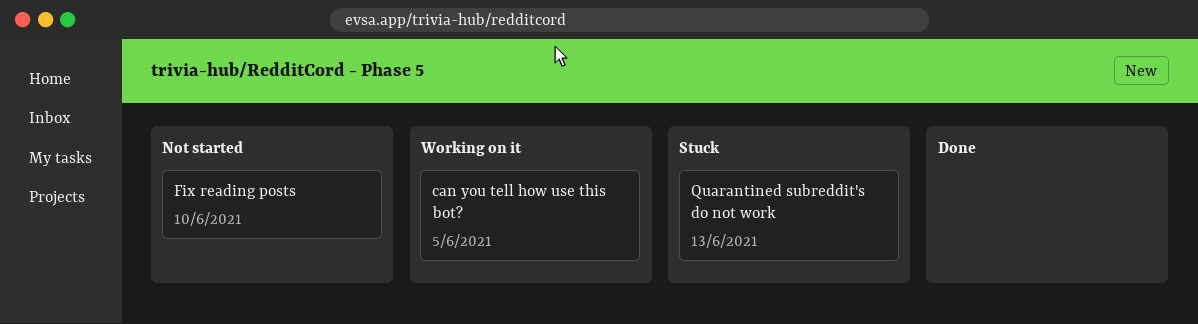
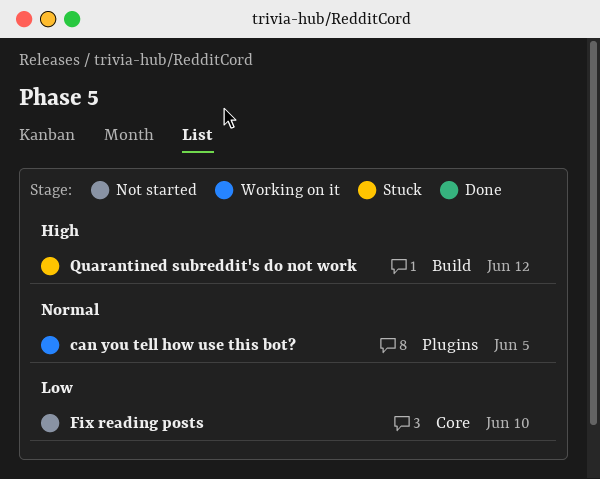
Quarantined subreddit's do not work, due: Jun 13 -> Jun 12

